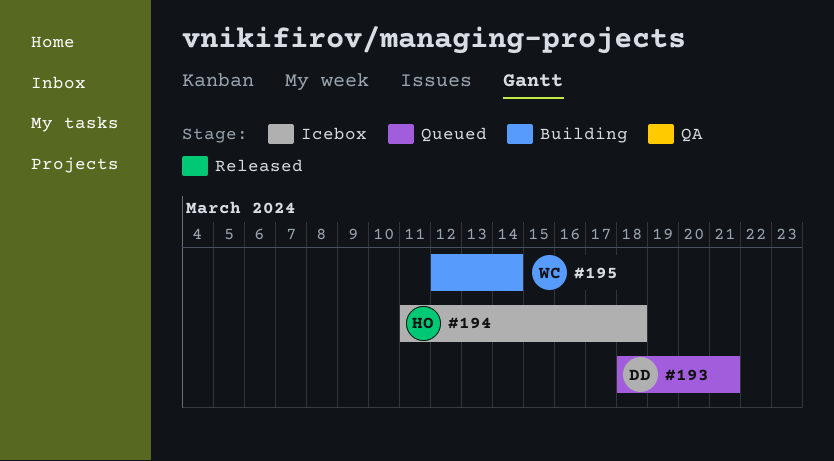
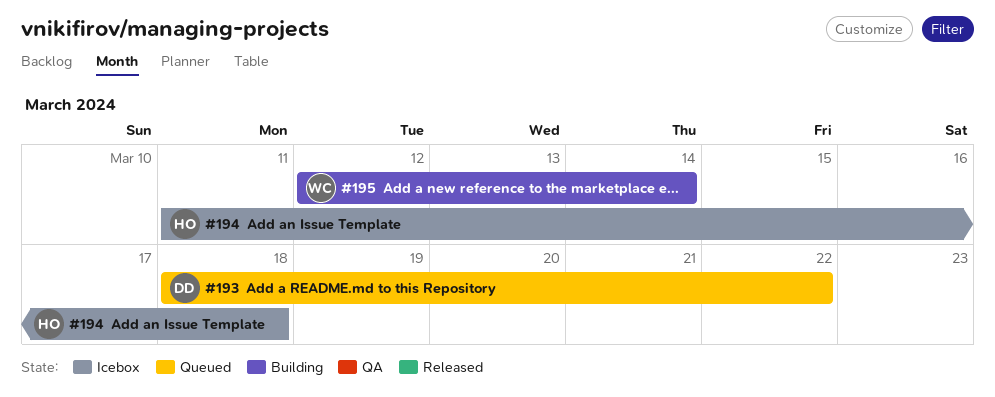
#193, due: Mar 21 -> Mar 22

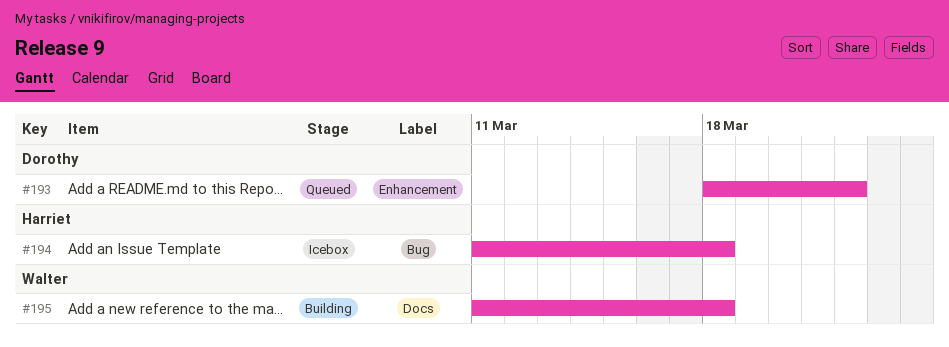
#195, start: Mar 12 -> Mar 11
#195, due: Mar 14 -> Mar 18

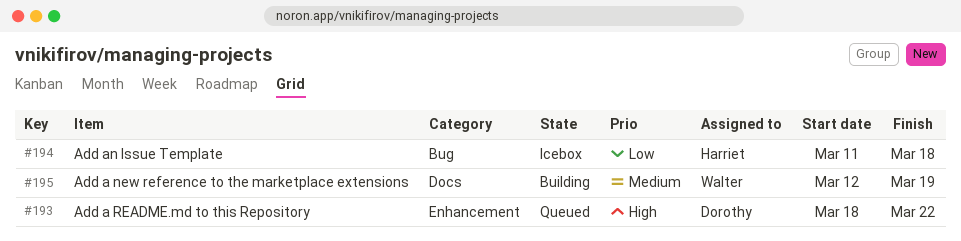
#195, start: Mar 11 -> Mar 12
#195, due: Mar 18 -> Mar 19

